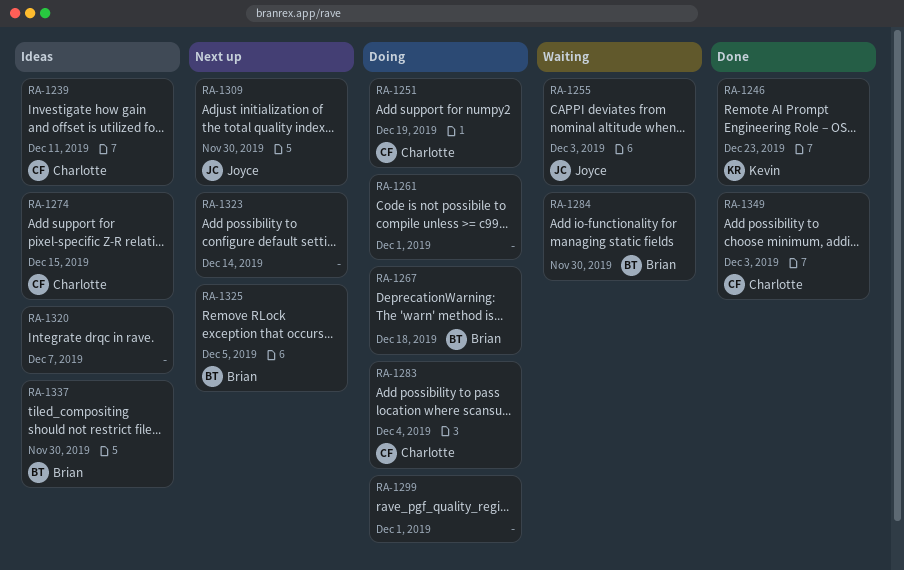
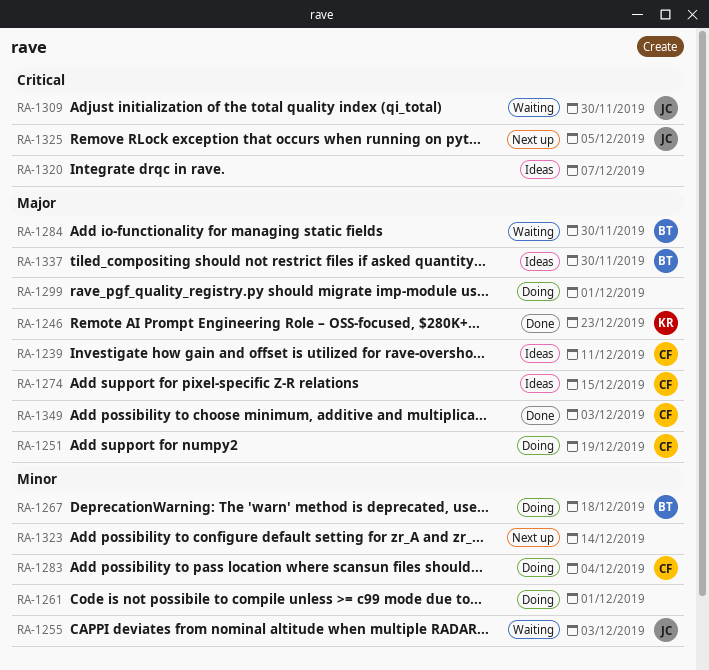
RA-1309, status: Next up -> Waiting
RA-1325, owner: Brian -> Joyce

